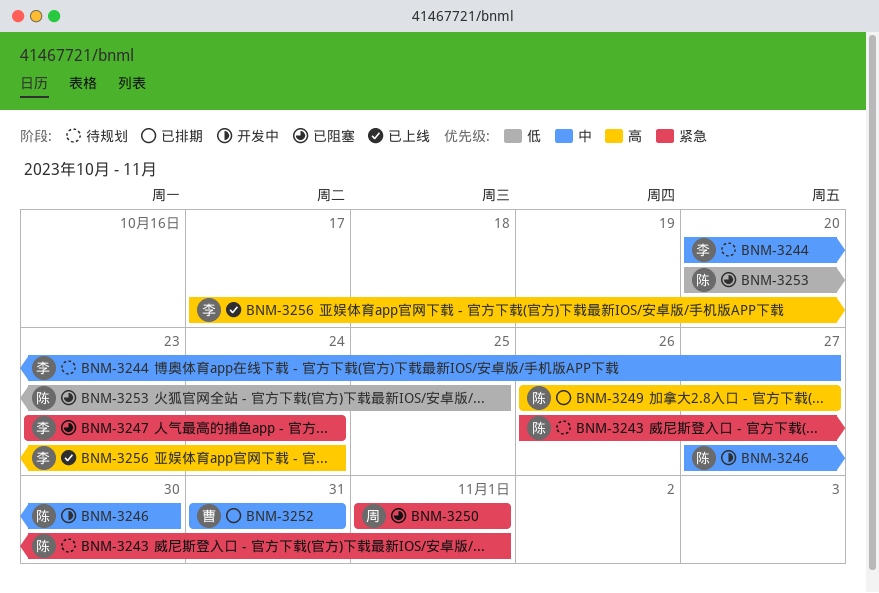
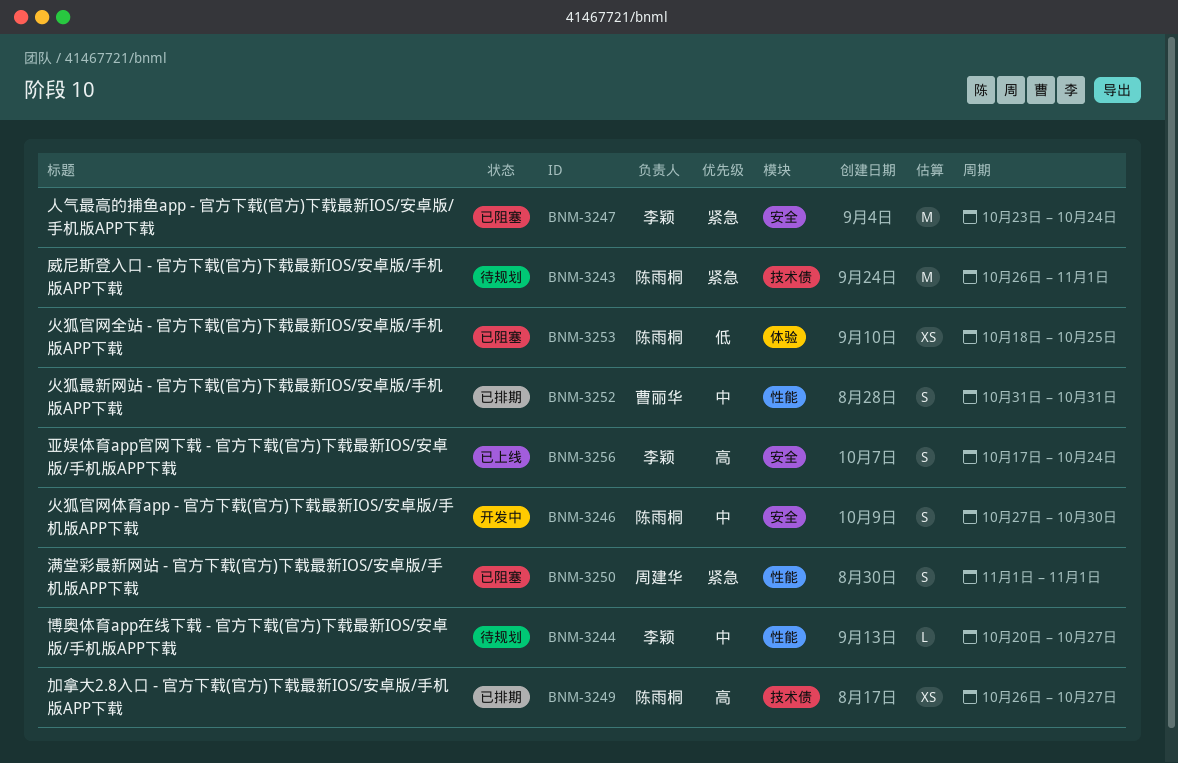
BNM-3253, start: Oct 20 -> Oct 18

